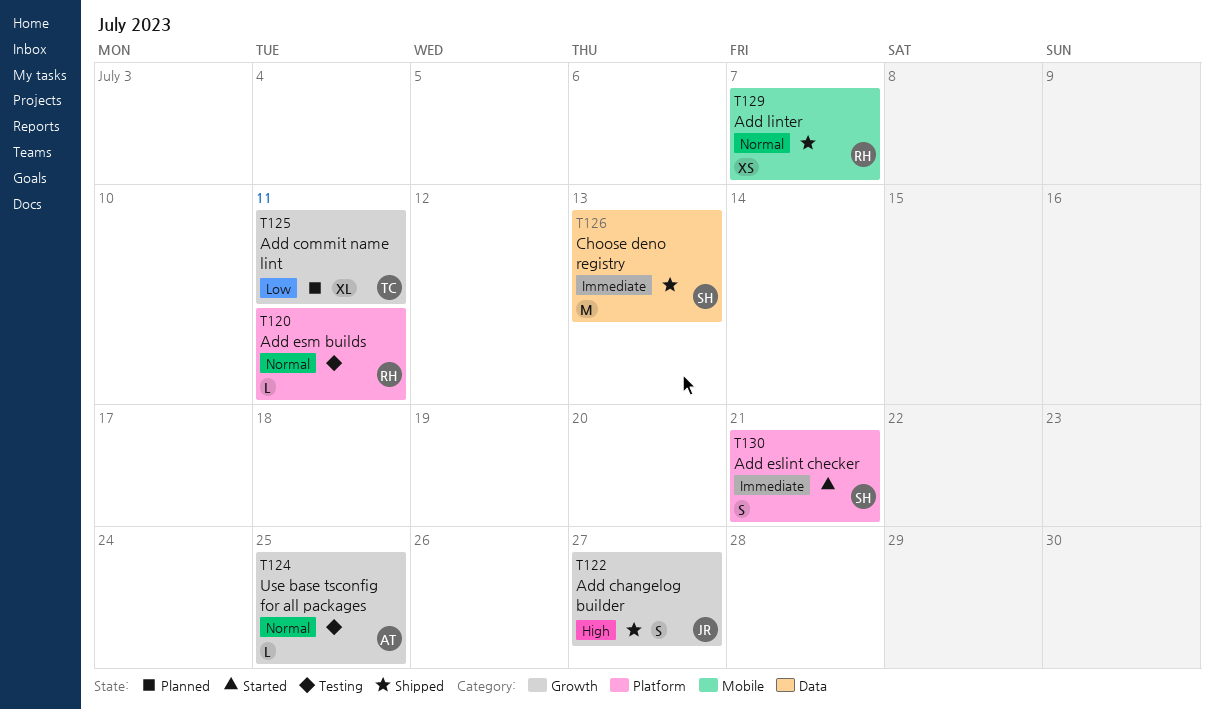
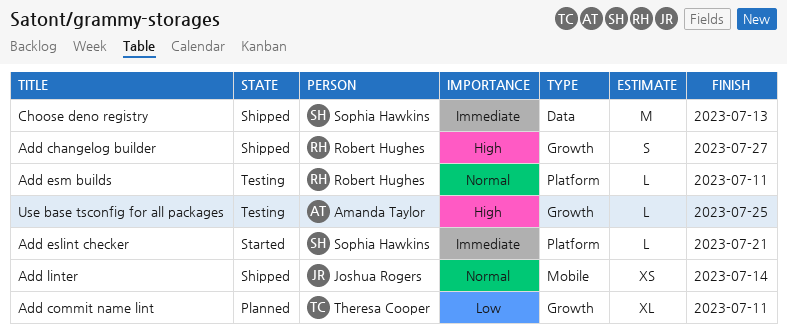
Add changelog builder, owner: Joshua Rogers -> Robert Hughes
Add eslint checker, estimate: S -> L
Add linter, owner: Robert Hughes -> Joshua Rogers
Add linter, due: Jul 7 -> Jul 14
Use base tsconfig for all packages, priority: Normal -> High

